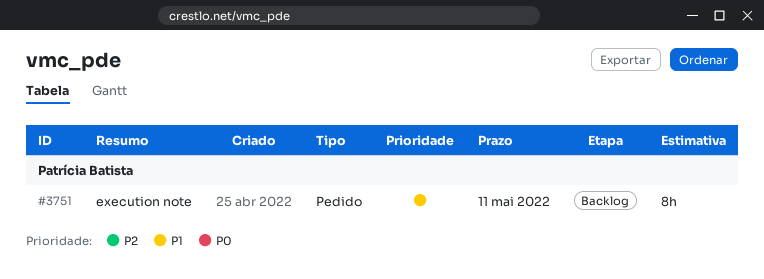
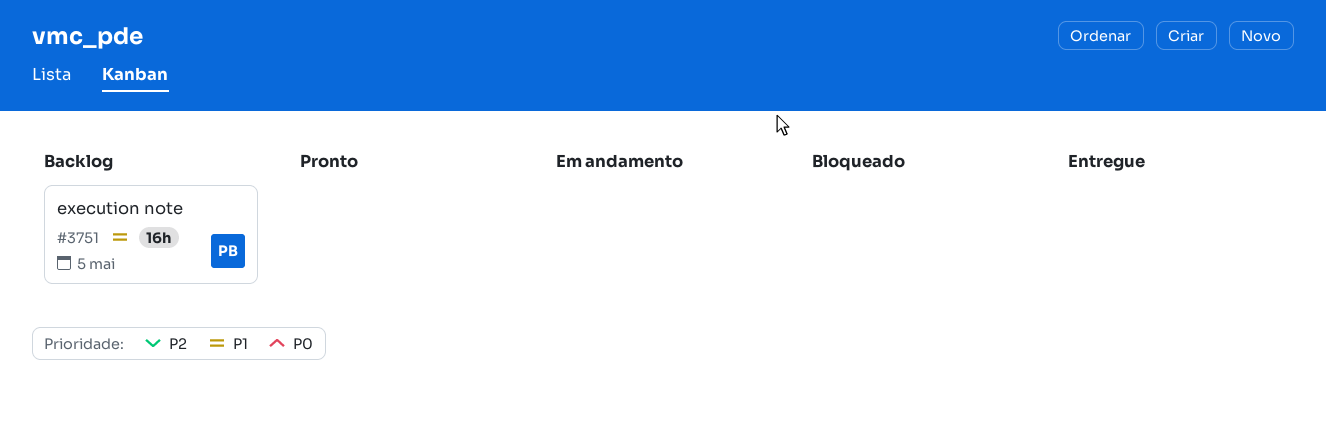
#3751, estimate: 8h -> 16h
#3751, due: May 11 -> May 5

